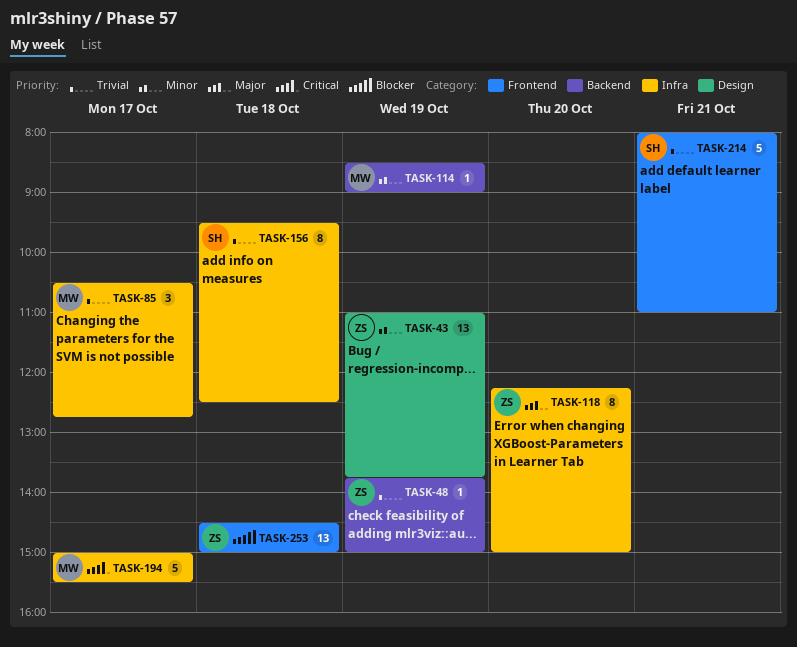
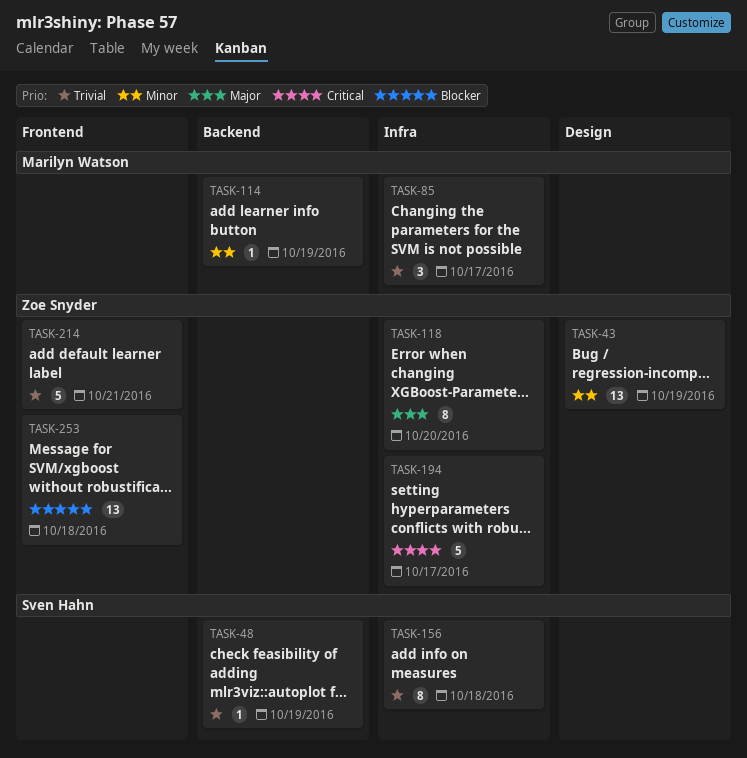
TASK-48, owner: Zoe Snyder -> Sven Hahn
TASK-194, owner: Marilyn Watson -> Zoe Snyder
TASK-214, owner: Sven Hahn -> Zoe Snyder

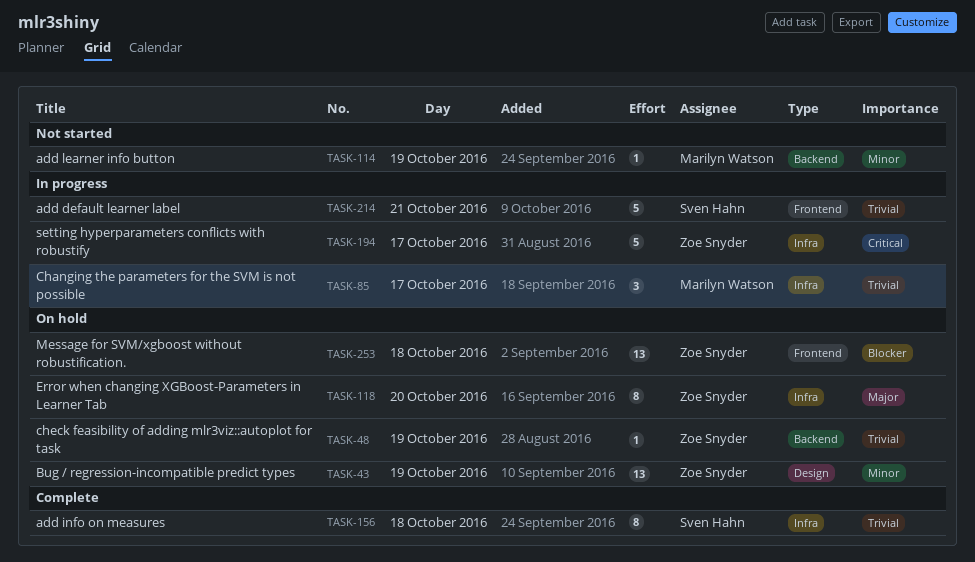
TASK-48, owner: Sven Hahn -> Zoe Snyder
TASK-214, owner: Zoe Snyder -> Sven Hahn

